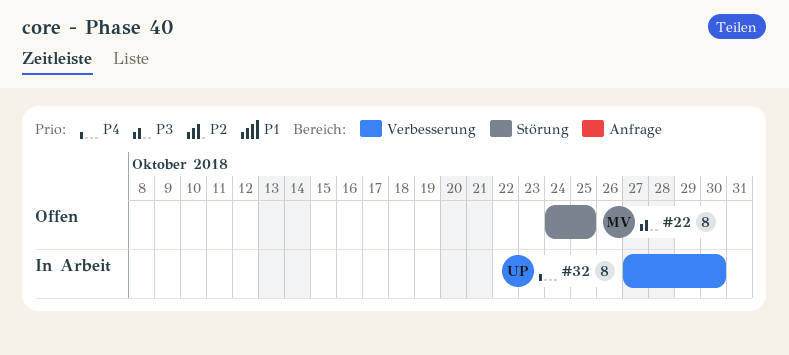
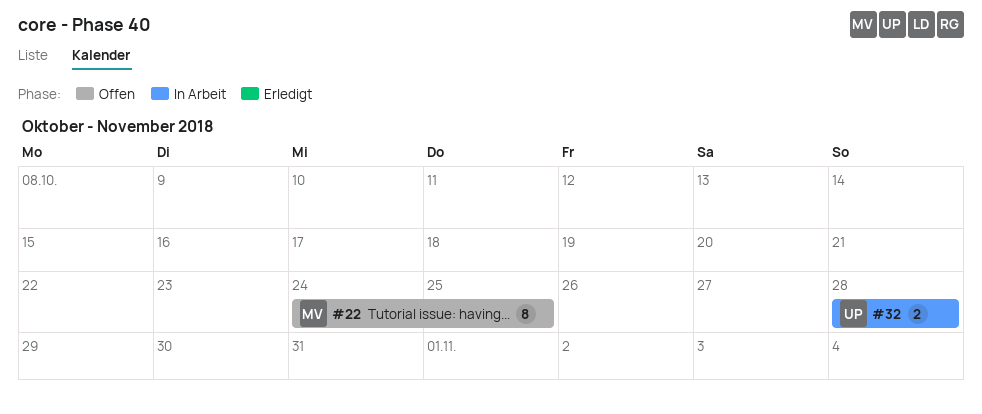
#32, estimate: 8 -> 2
#32, start: Oct 27 -> Oct 28
#32, due: Oct 30 -> Oct 28

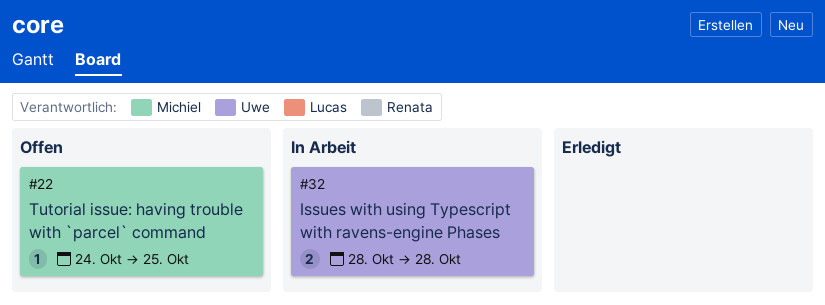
#22, estimate: 8 -> 1

